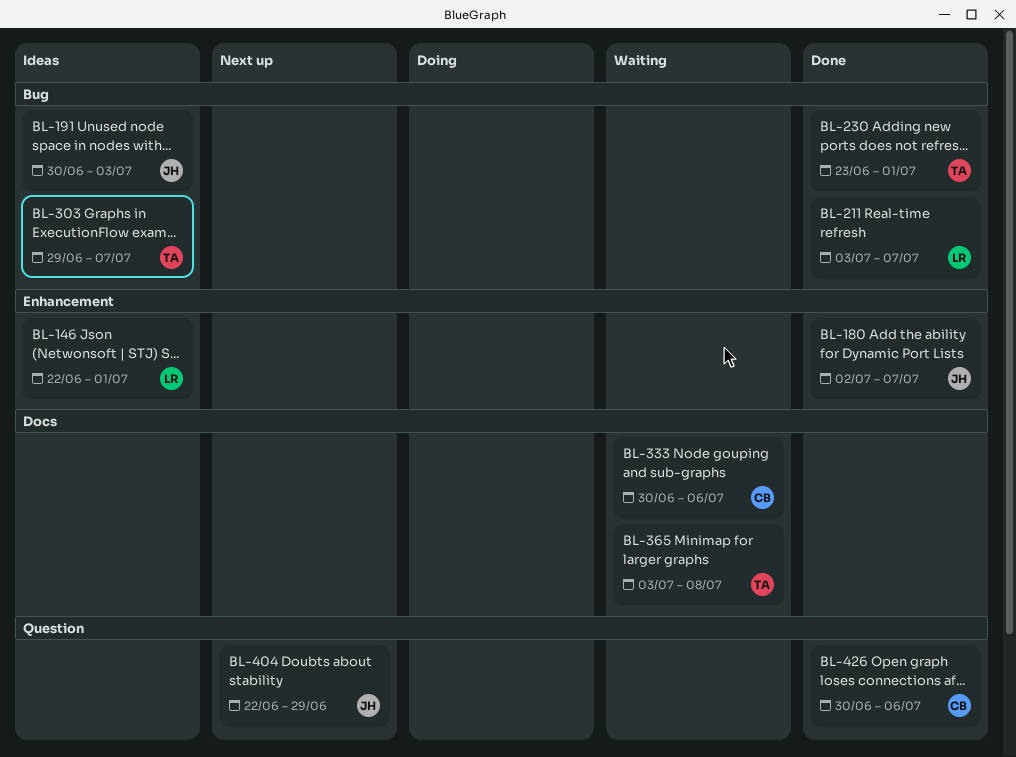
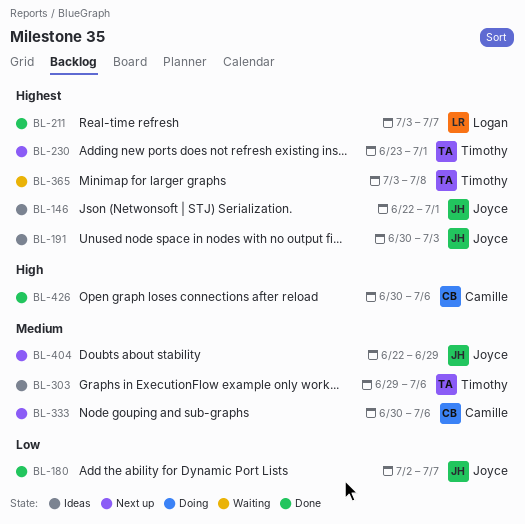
BL-146, owner: Logan -> Joyce
BL-230, status: Done -> Next up
BL-303, due: Jul 7 -> Jul 6
BL-333, status: Waiting -> Next up

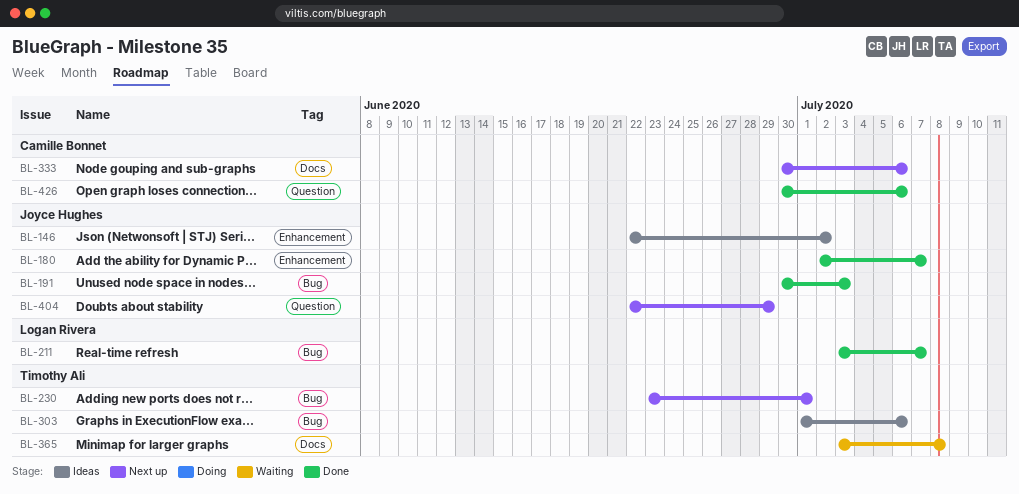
BL-146, due: Jul 1 -> Jul 2
BL-191, status: Ideas -> Done
BL-303, start: Jun 29 -> Jul 1

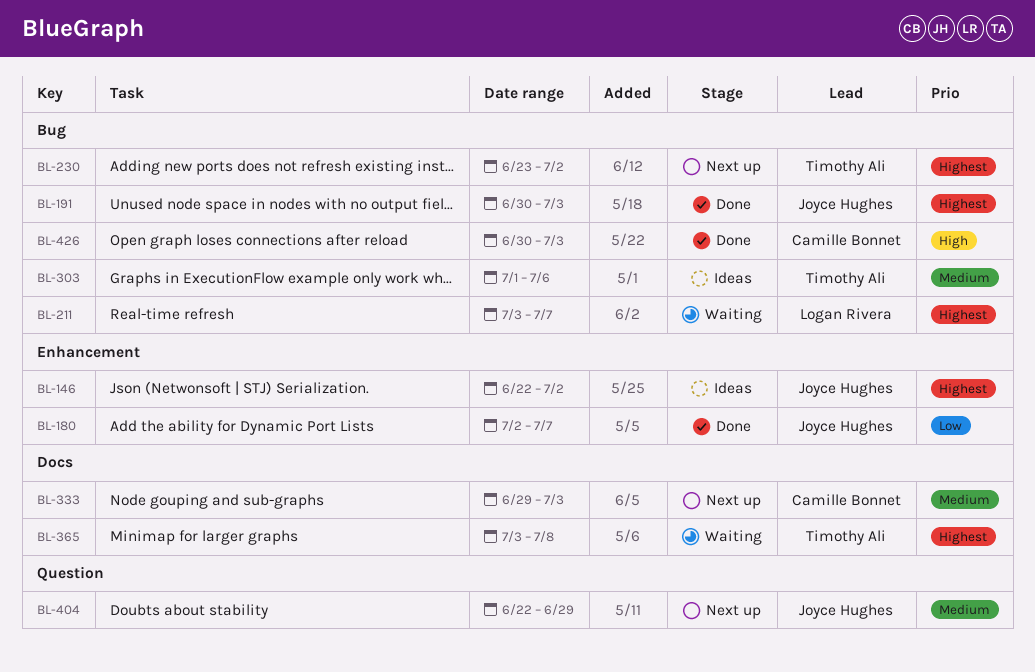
BL-211, status: Done -> Waiting
BL-230, due: Jul 1 -> Jul 2
BL-333, start: Jun 30 -> Jun 29
BL-333, due: Jul 6 -> Jul 3
BL-426, label: Question -> Bug
BL-426, due: Jul 6 -> Jul 3

